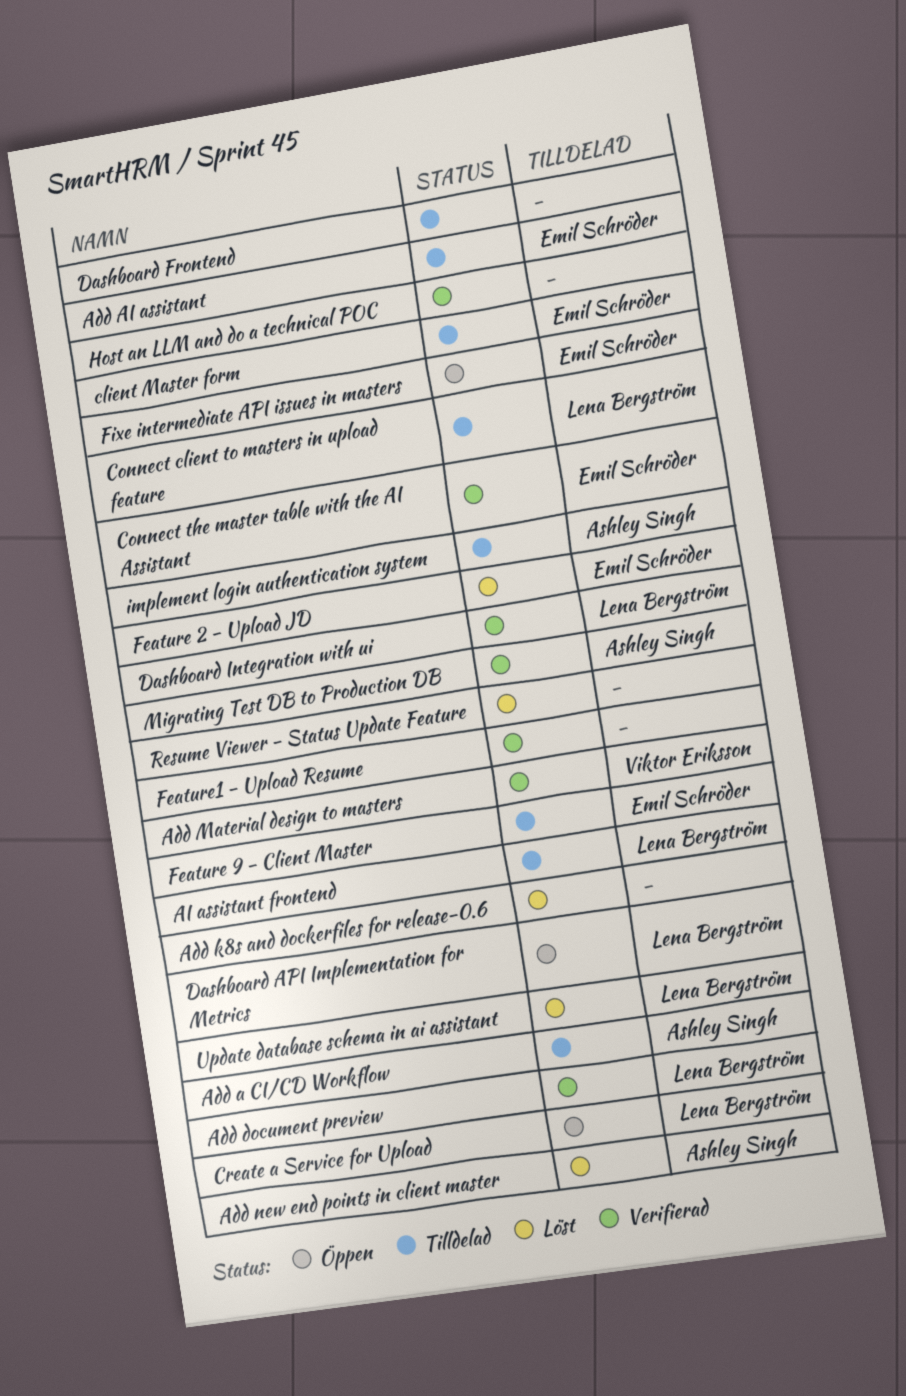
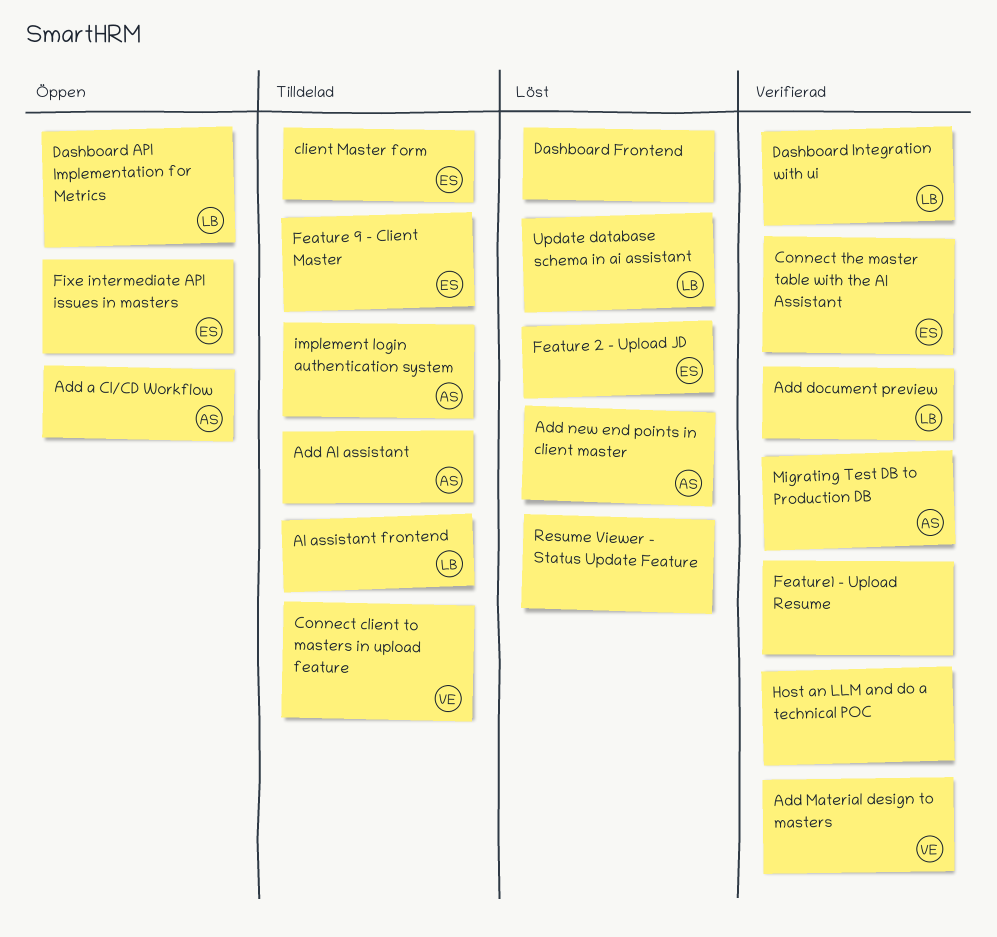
Add a CI/CD Workflow, status: Tilldelad -> Öppen
Add AI assistant, owner: Emil Schröder -> Ashley Singh
Add k8s and dockerfiles for release-0.6: present -> none
Connect client to masters in upload feature, owner: Lena Bergström -> Viktor Eriksson
Create a Service for Upload: present -> none
Dashboard Frontend, status: Tilldelad -> Löst

